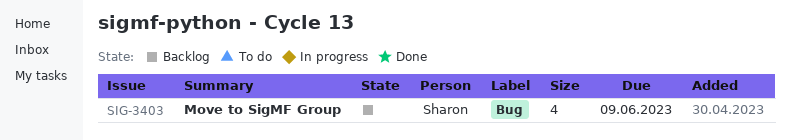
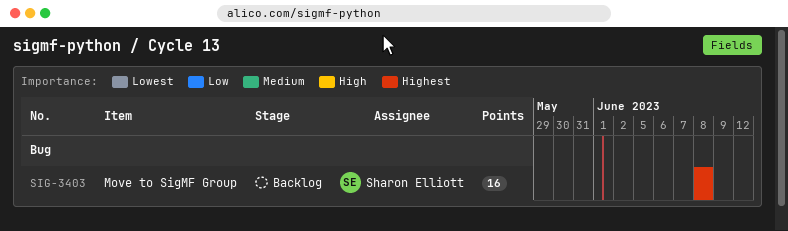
SIG-3403, estimate: 4 -> 16
SIG-3403, due: Jun 9 -> Jun 8

